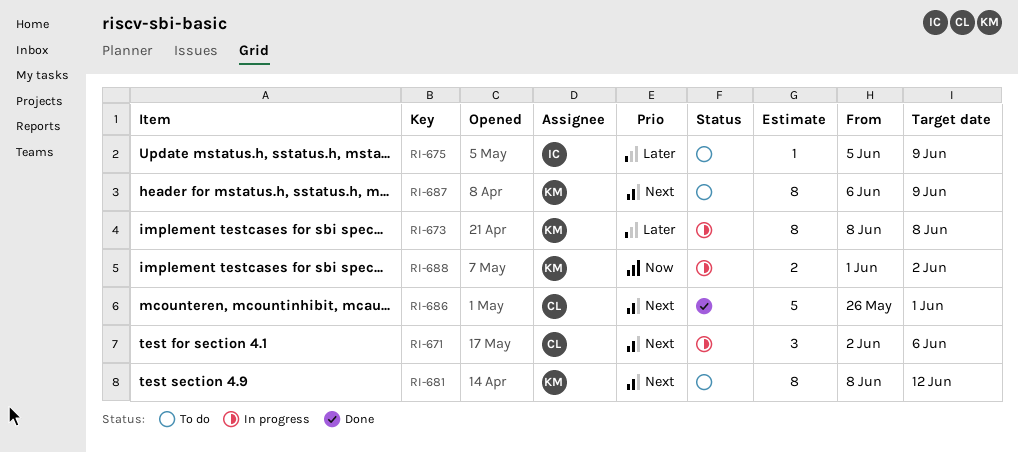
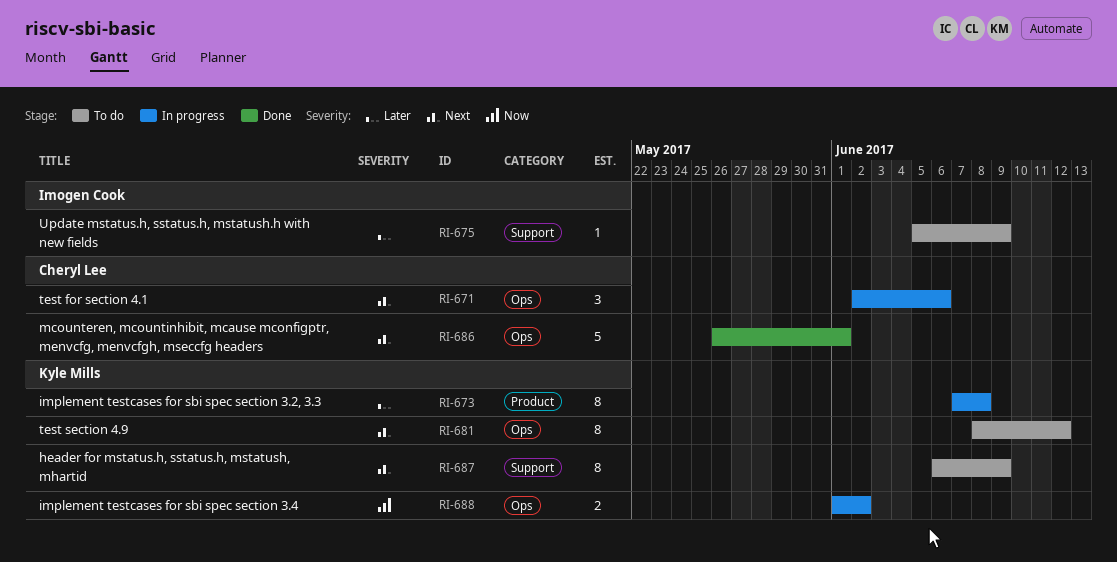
RI-673, start: Jun 8 -> Jun 7

